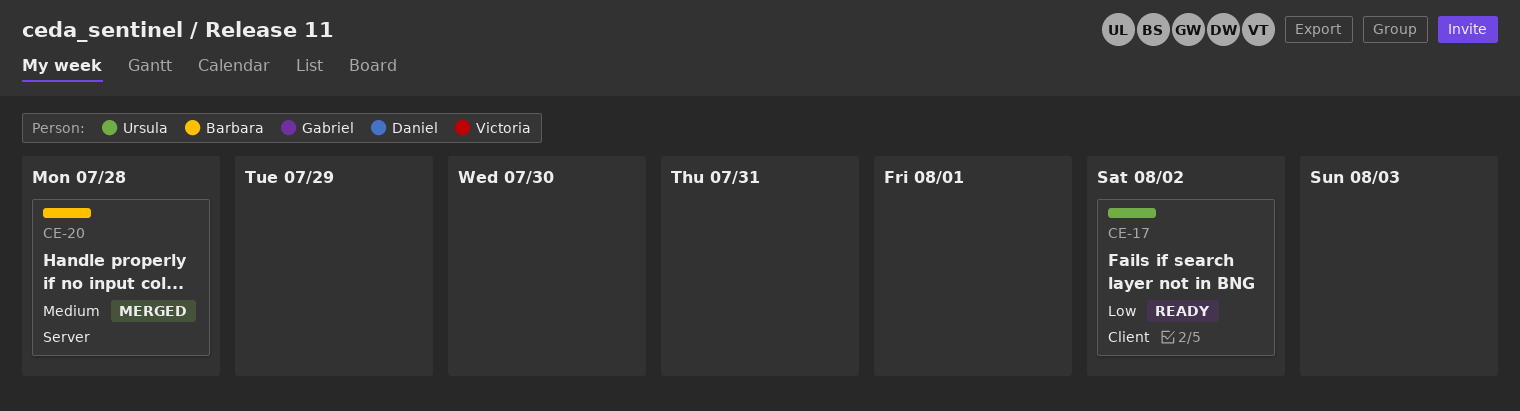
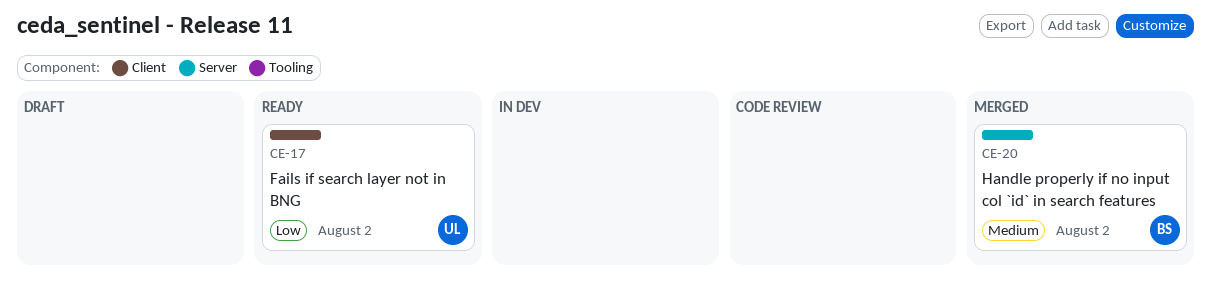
CE-20, due: Jul 28 -> Aug 2

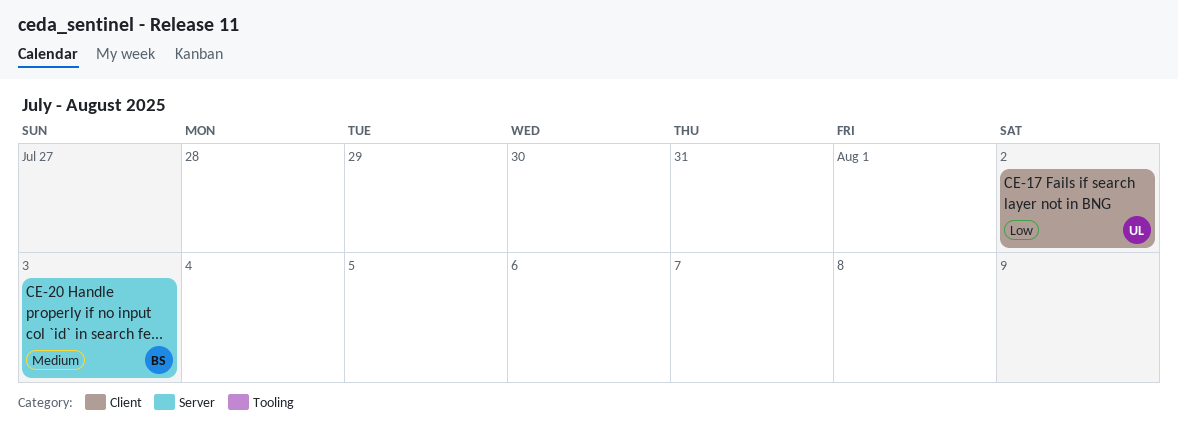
CE-20, due: Aug 2 -> Aug 3

